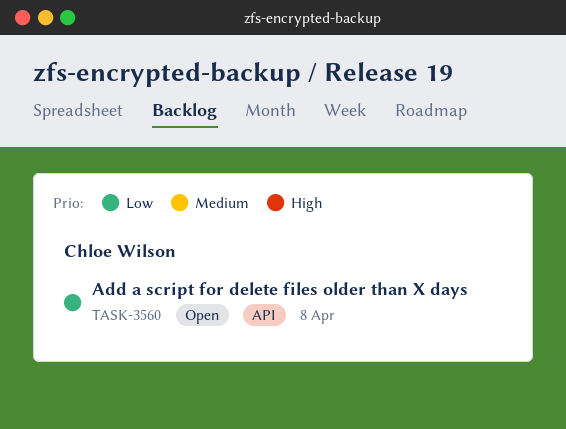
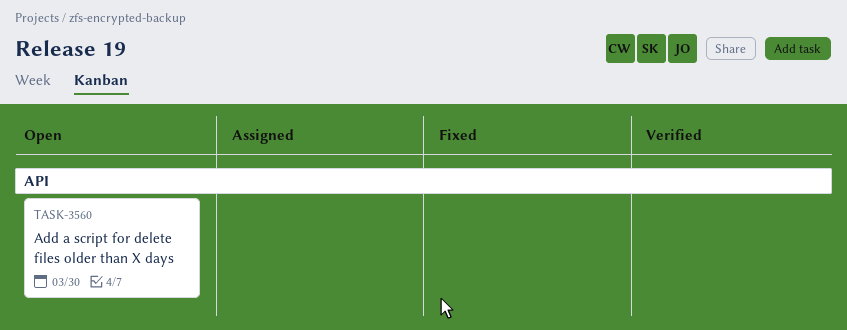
TASK-3560, due: Apr 8 -> Mar 30

